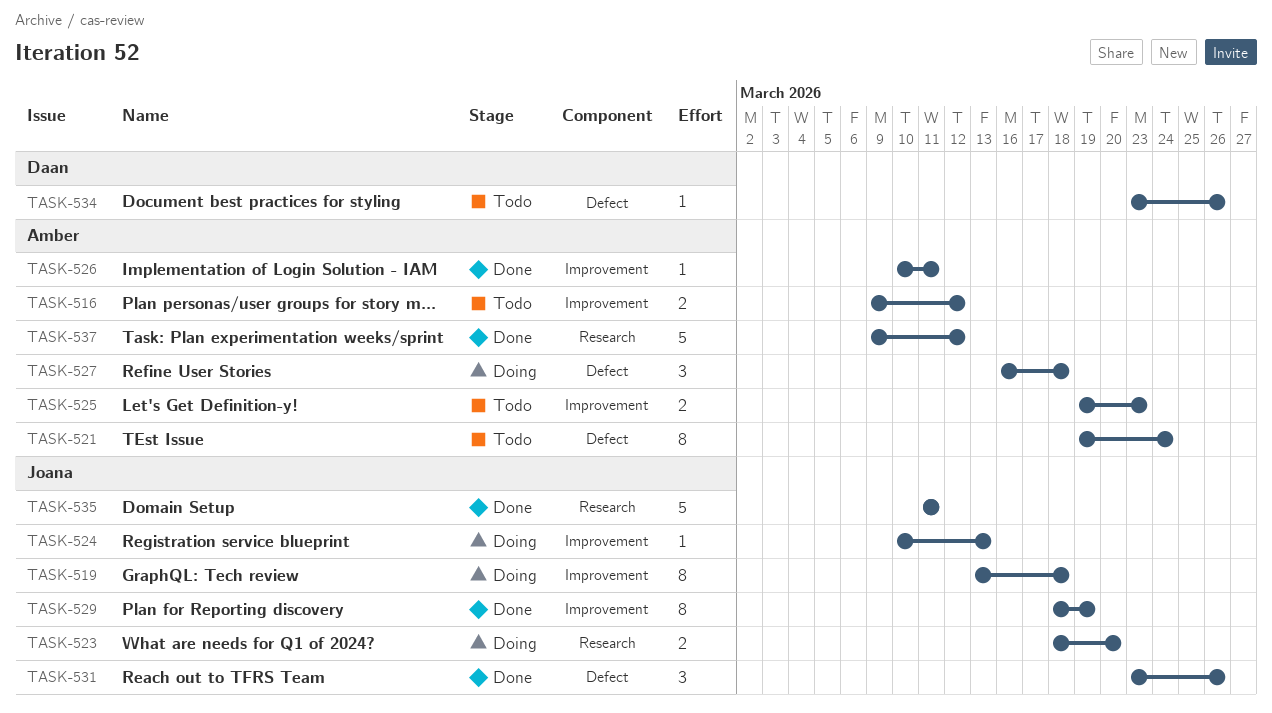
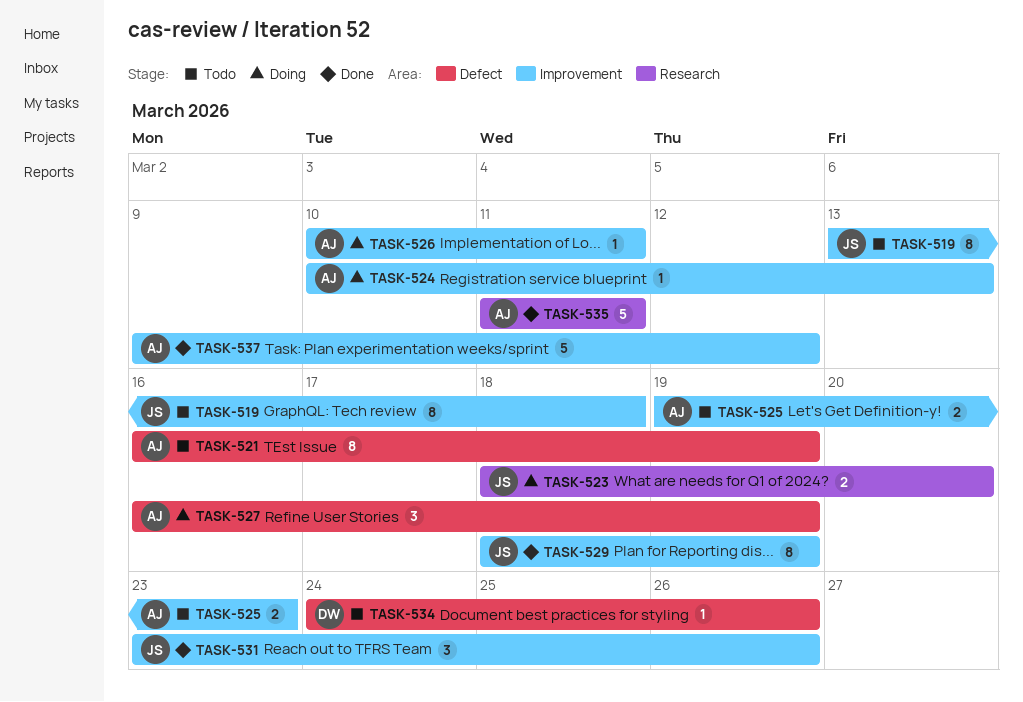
TASK-516: present -> none
TASK-519, status: Doing -> Todo
TASK-521, start: Mar 19 -> Mar 16
TASK-521, due: Mar 24 -> Mar 19
TASK-524, owner: Joana -> Amber
TASK-526, status: Done -> Doing
TASK-527, due: Mar 18 -> Mar 19
TASK-531, label: Defect -> Improvement
TASK-534, start: Mar 23 -> Mar 24
TASK-535, owner: Joana -> Amber
TASK-537, label: Research -> Improvement

